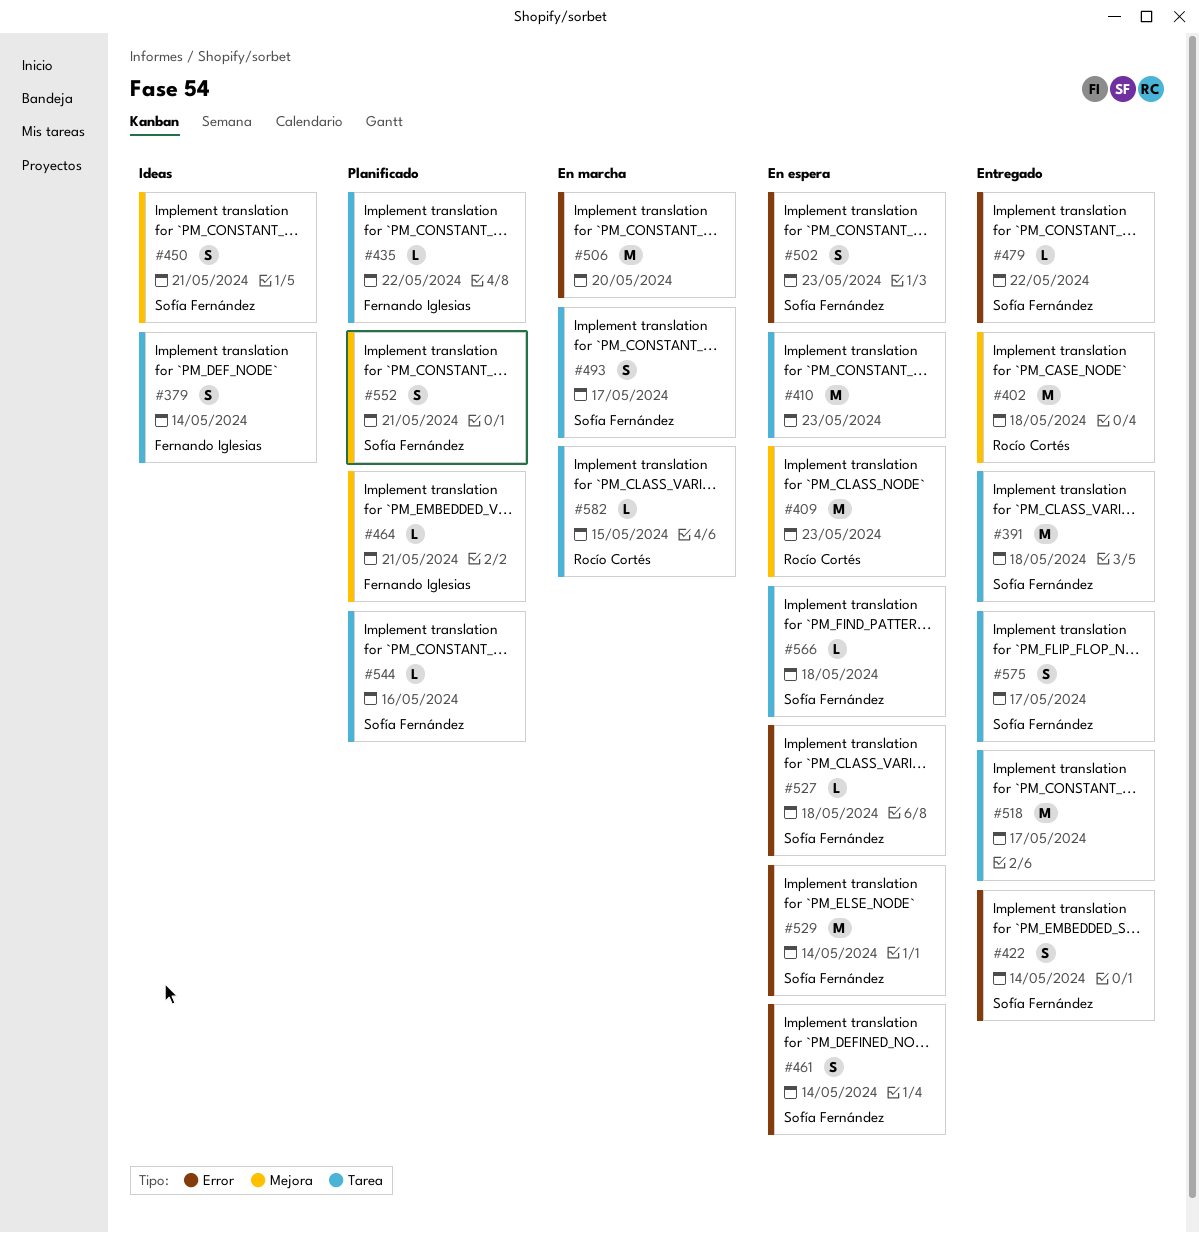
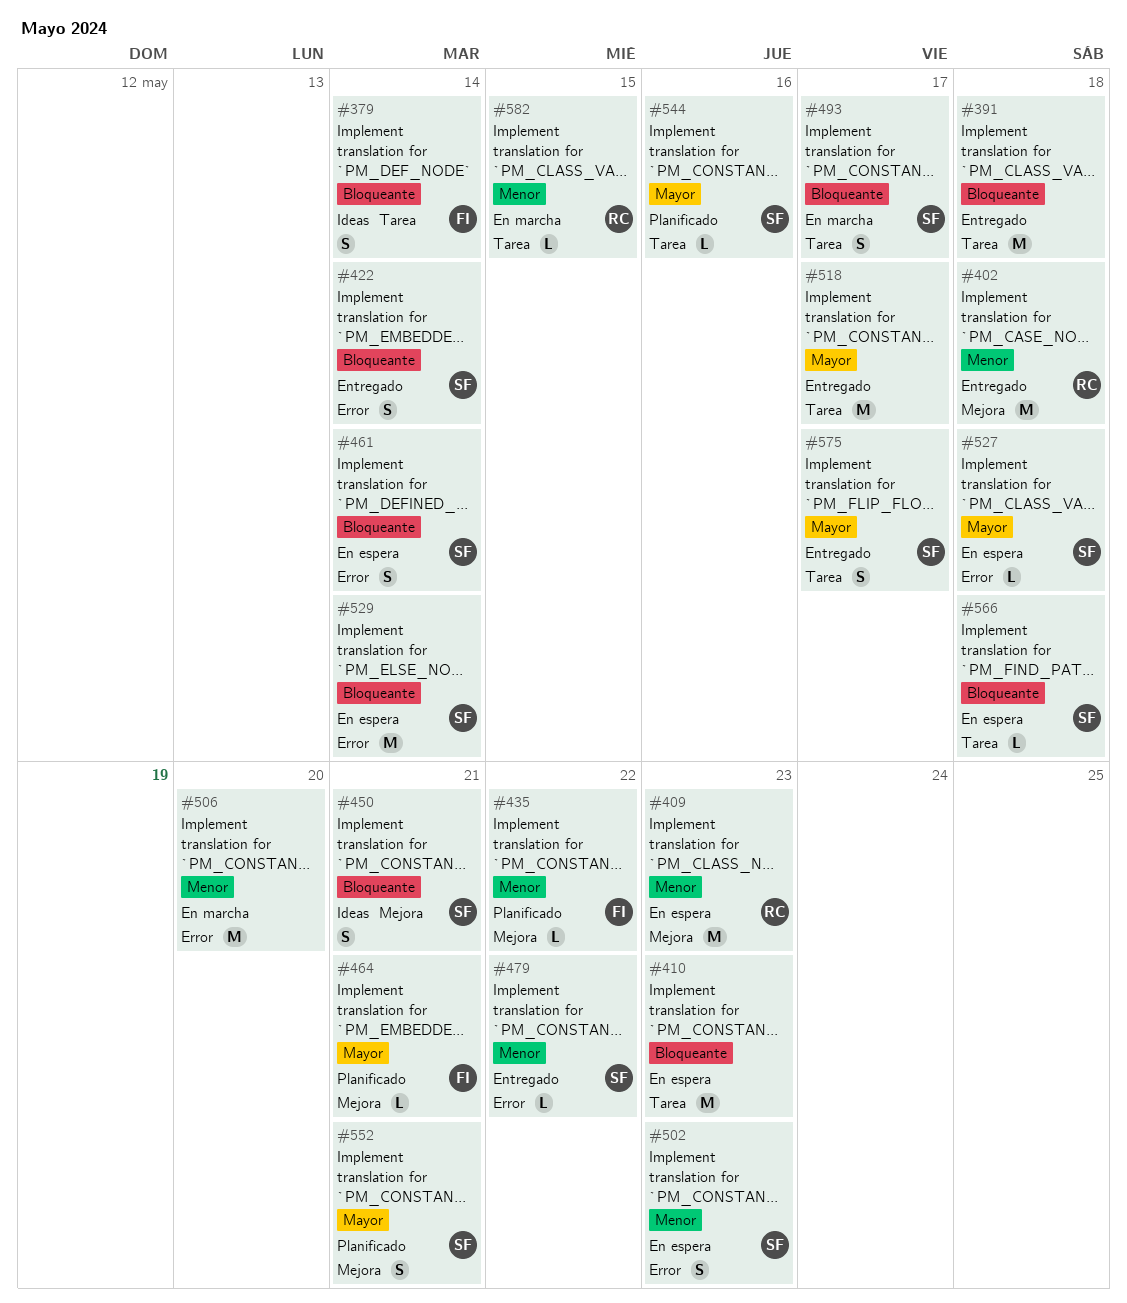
#391, owner: Sofía Fernández -> none
#435, label: Tarea -> Mejora

